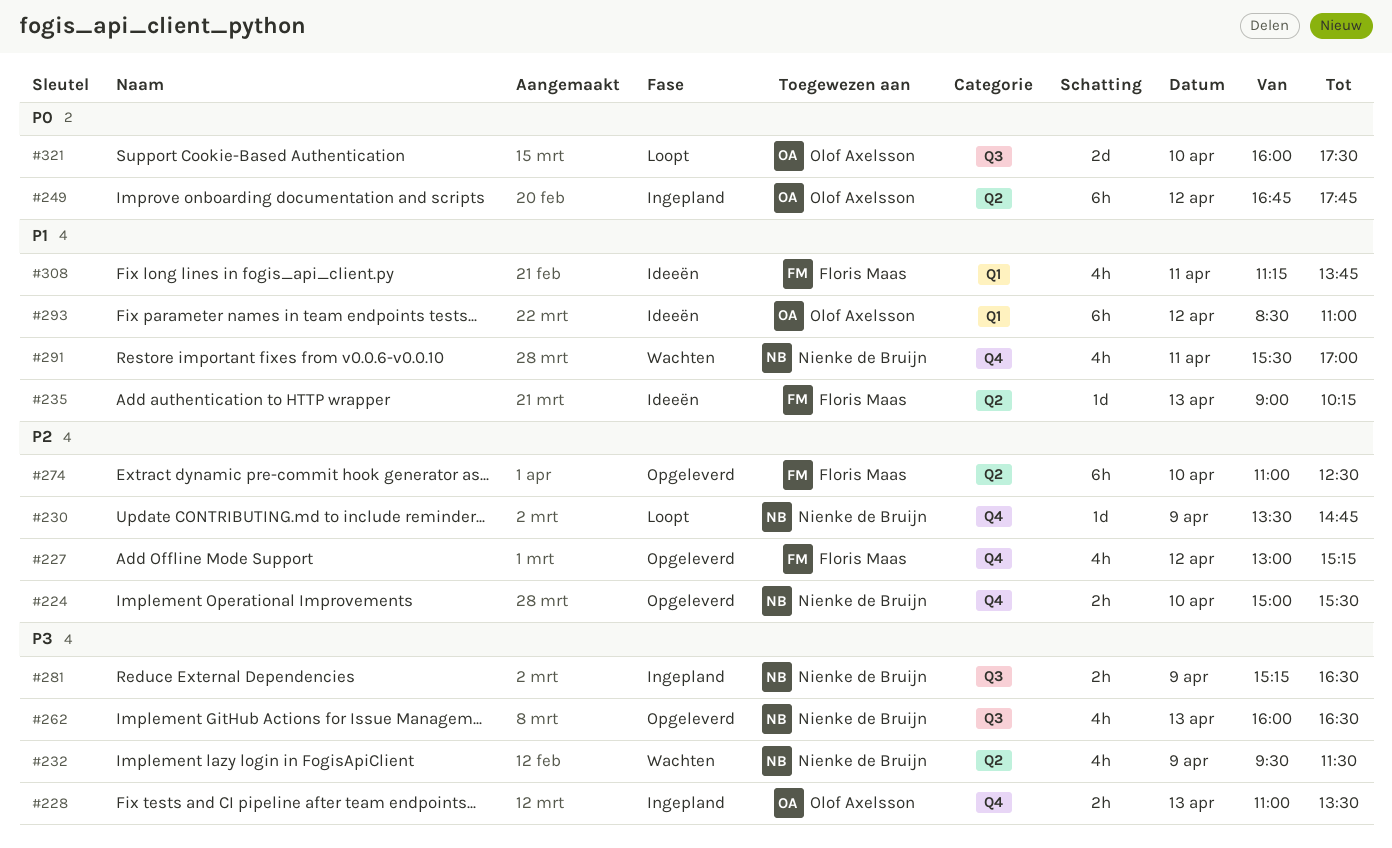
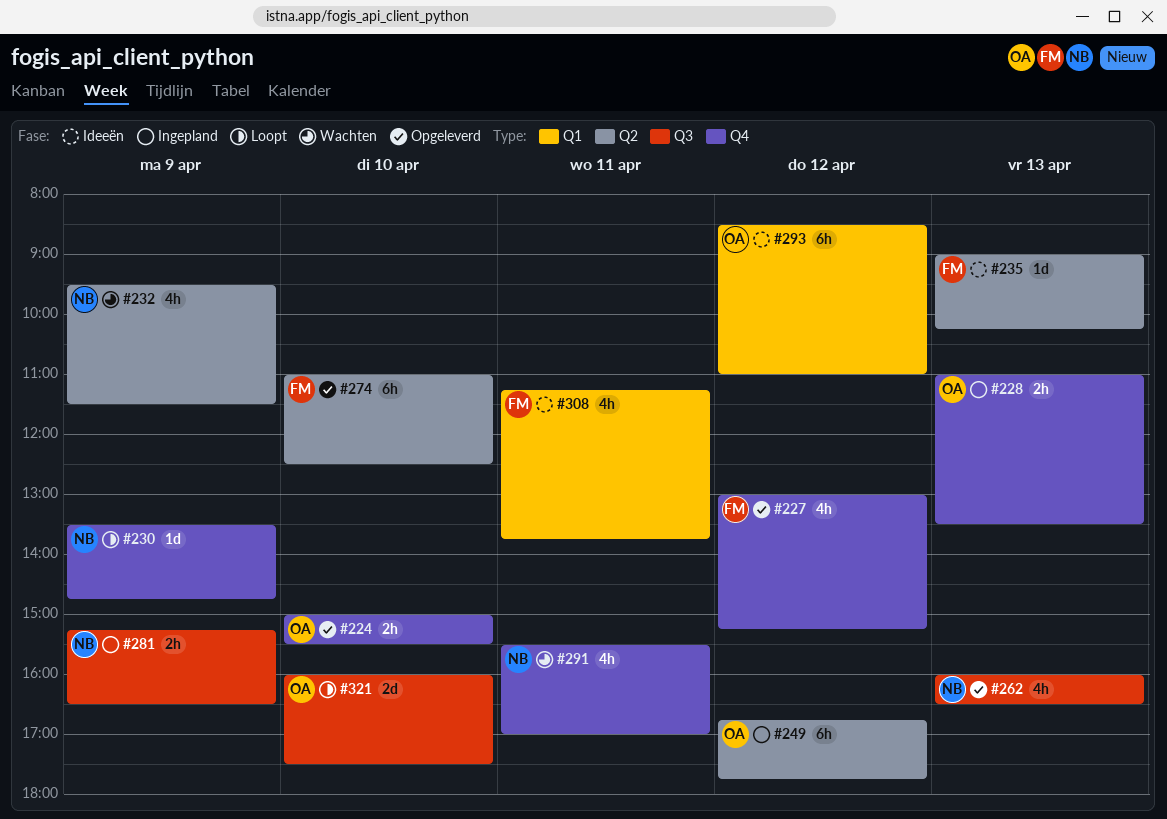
#224, owner: Nienke de Bruijn -> Olof Axelsson

